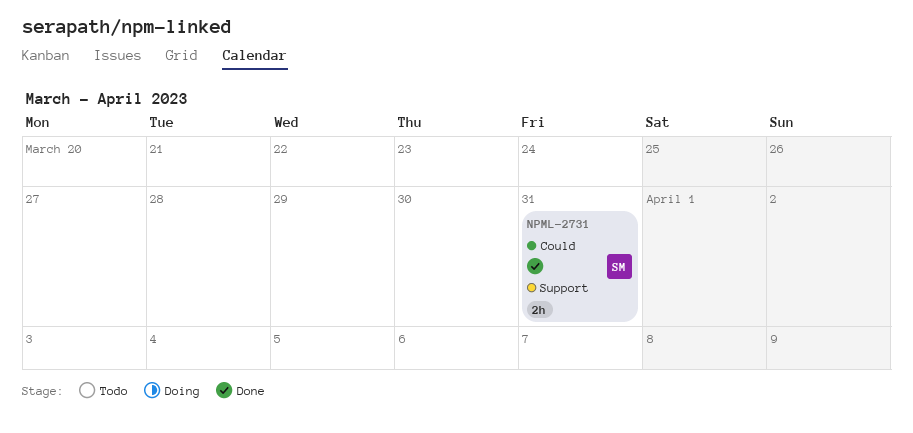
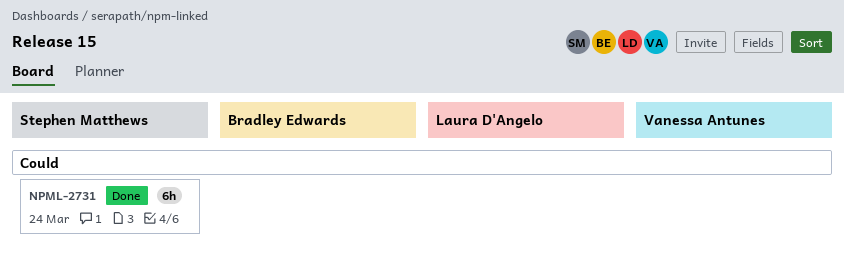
NPML-2731, estimate: 2h -> 6h
NPML-2731, due: Mar 31 -> Mar 24

